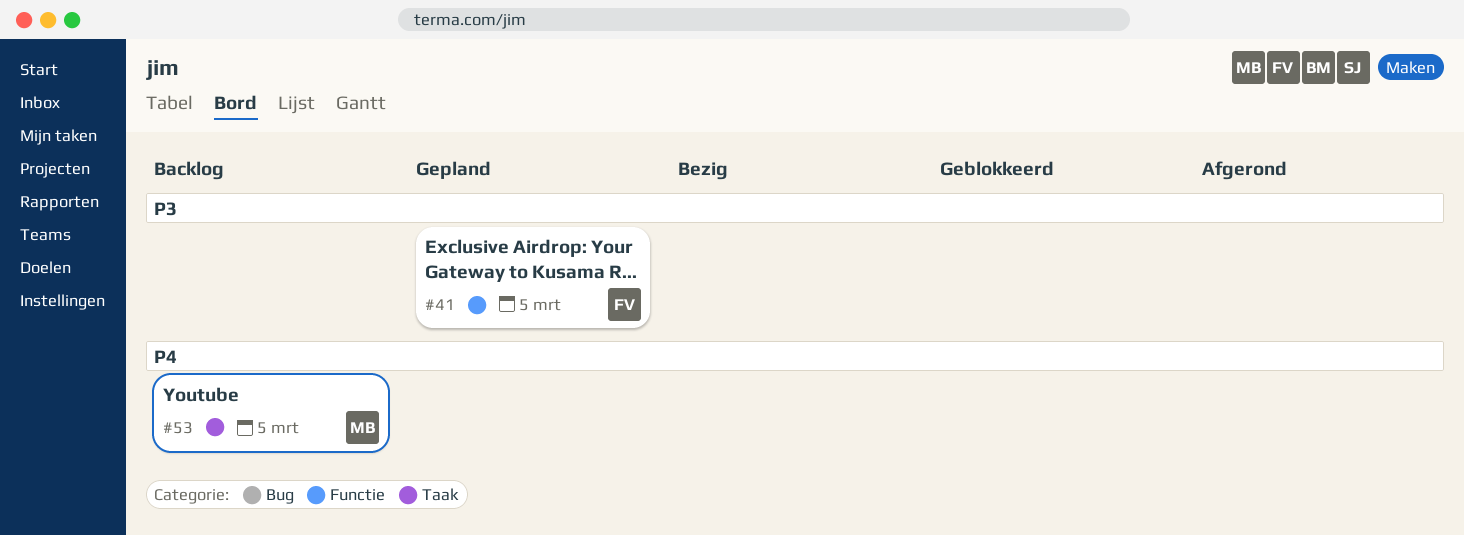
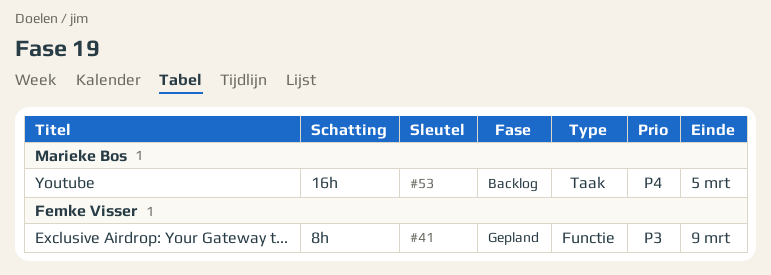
#41, due: Mar 5 -> Mar 9

